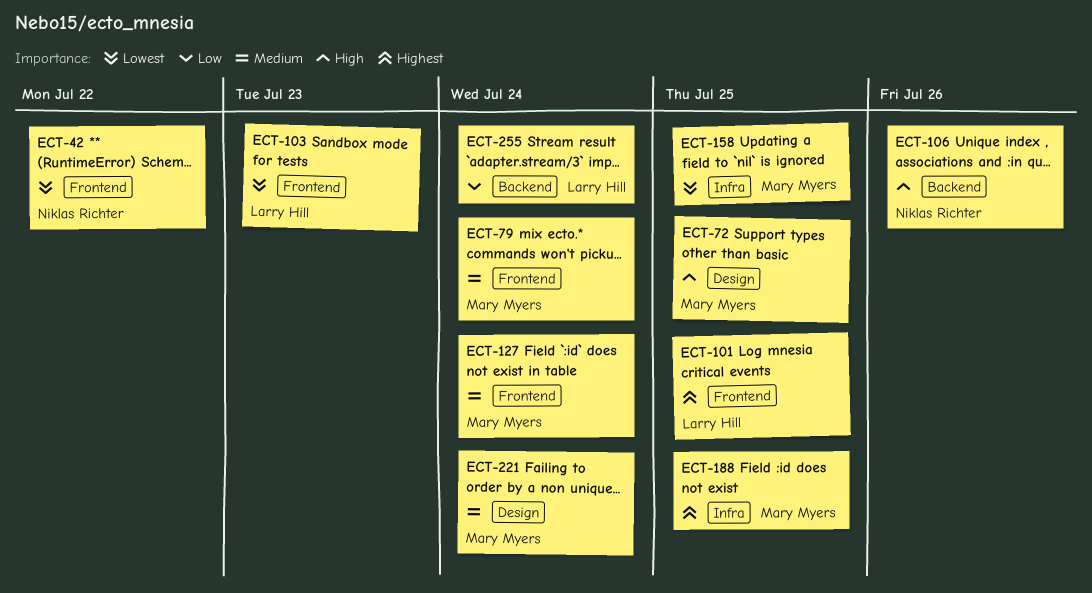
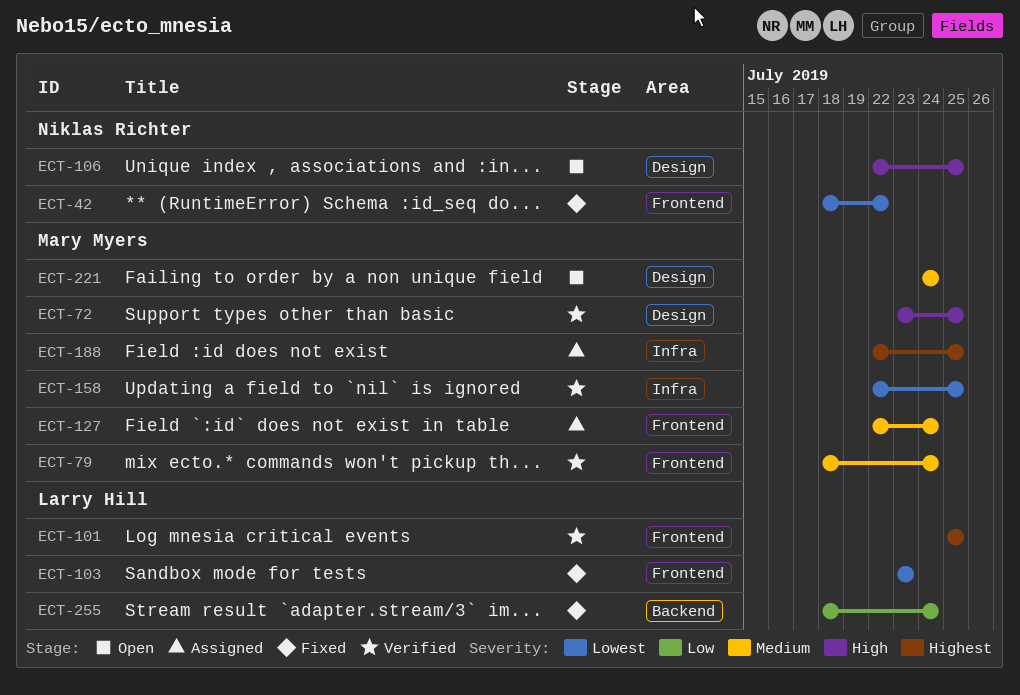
ECT-106, label: Backend -> Design
ECT-106, due: Jul 26 -> Jul 25

